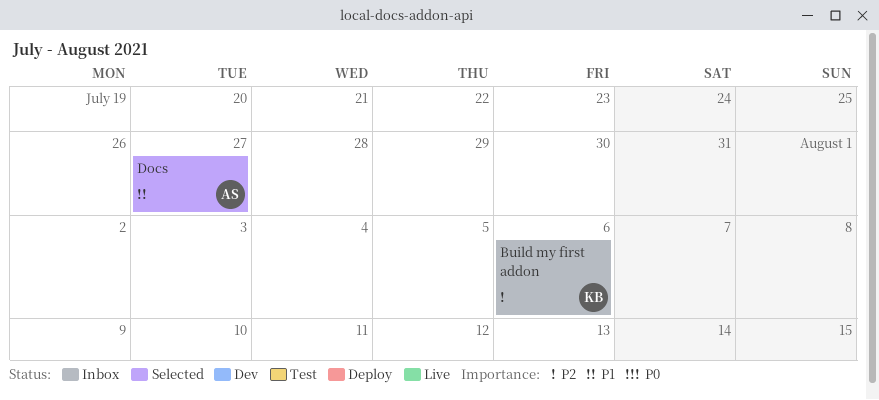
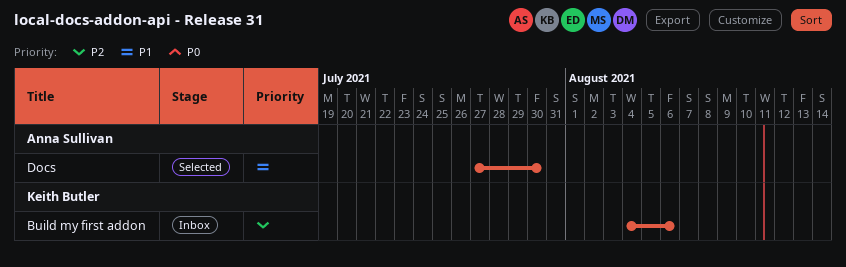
Docs, due: Jul 27 -> Jul 30

